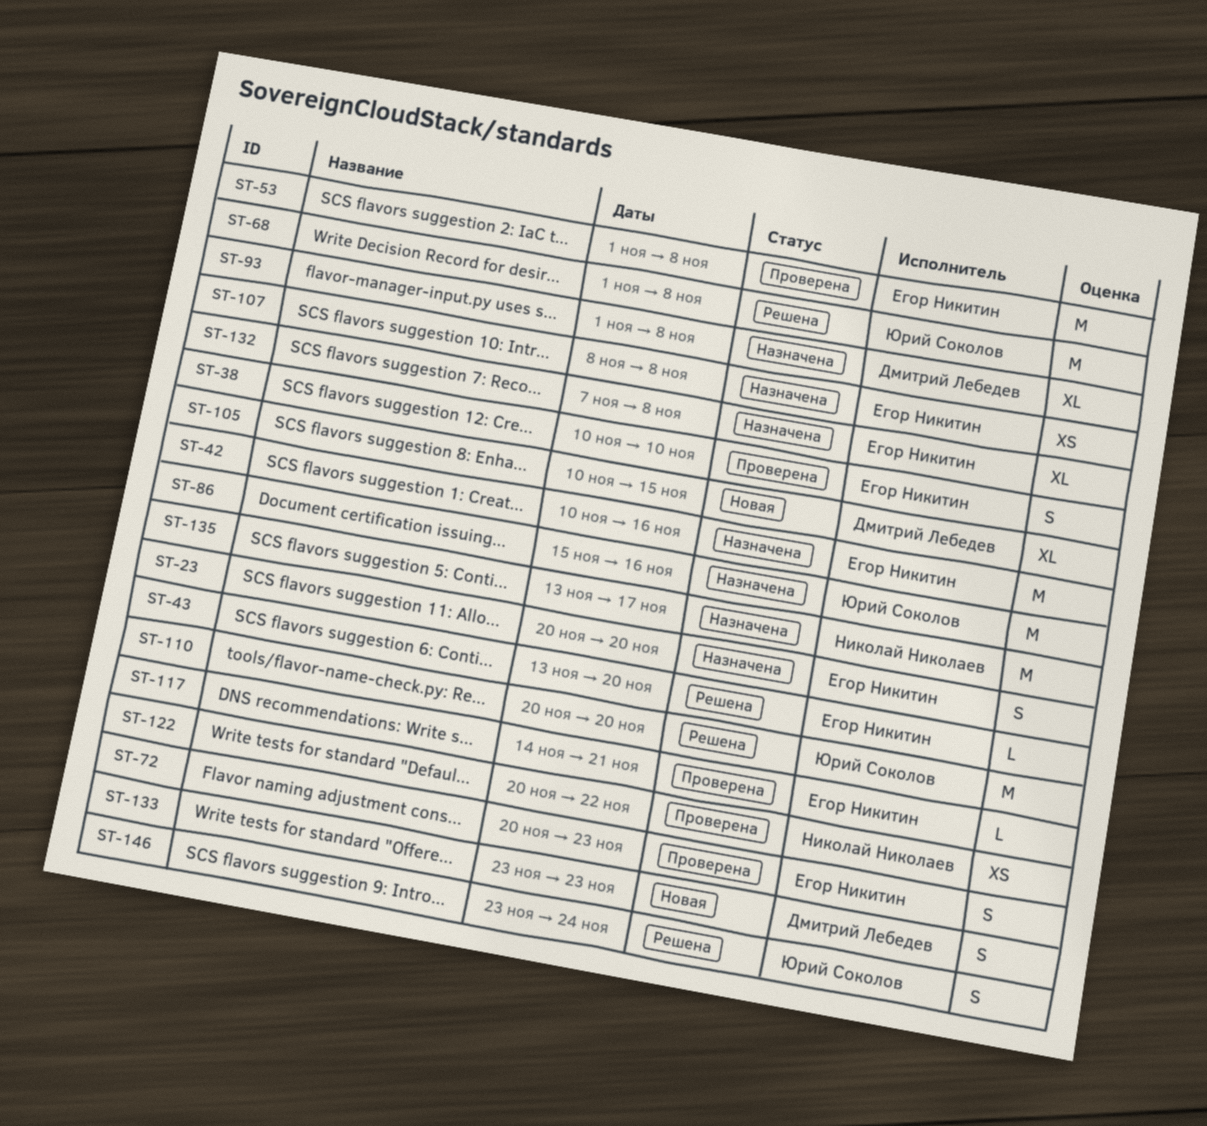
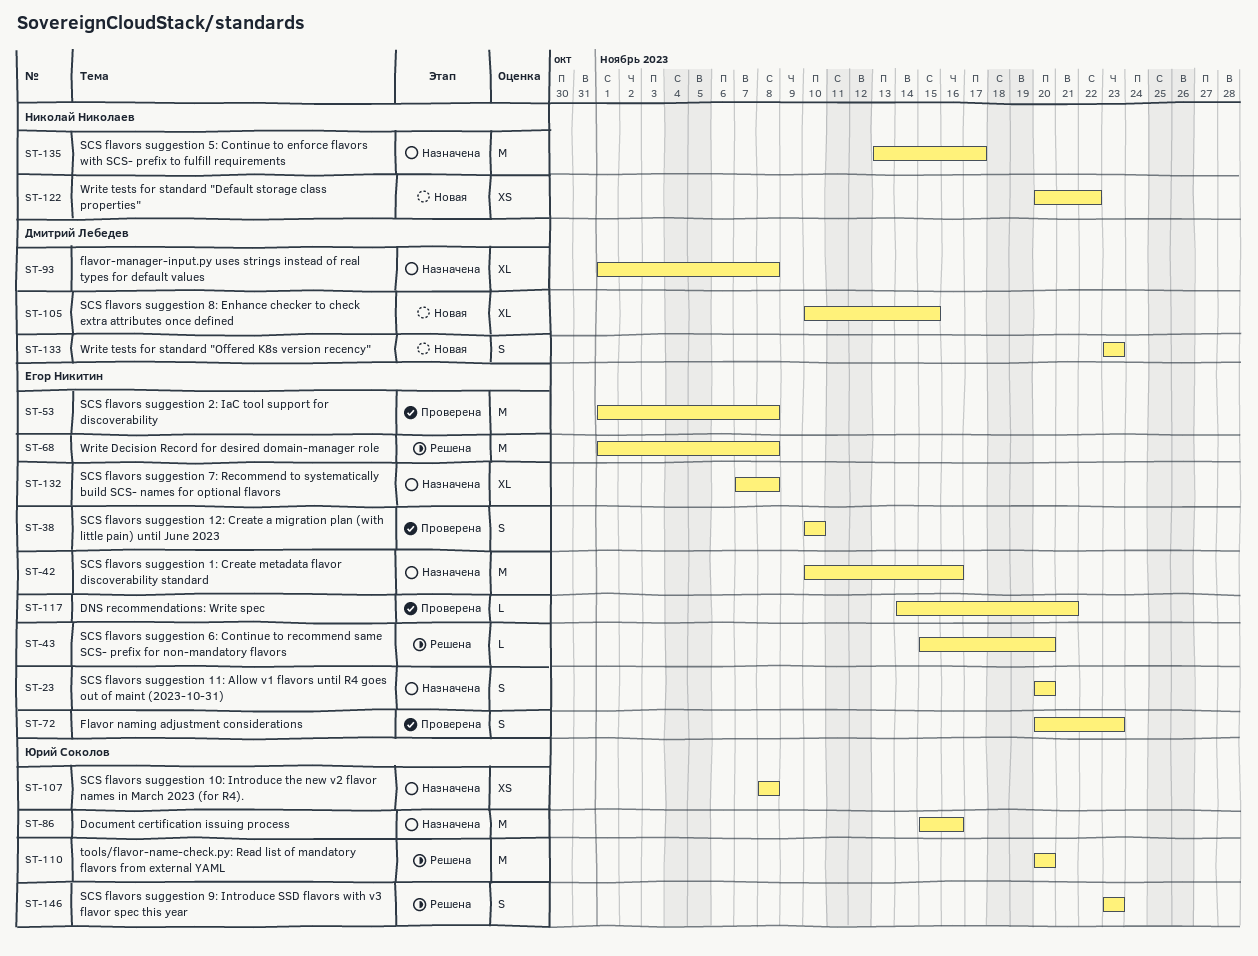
ST-43, start: Nov 13 -> Nov 15
ST-68, owner: Юрий Соколов -> Егор Никитин
ST-107, owner: Егор Никитин -> Юрий Соколов
ST-122, status: Проверена -> Новая
ST-146, due: Nov 24 -> Nov 23

